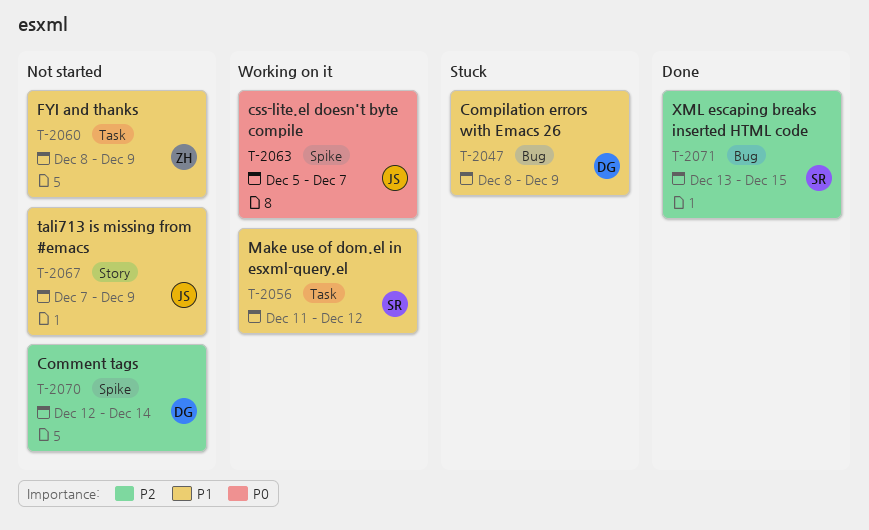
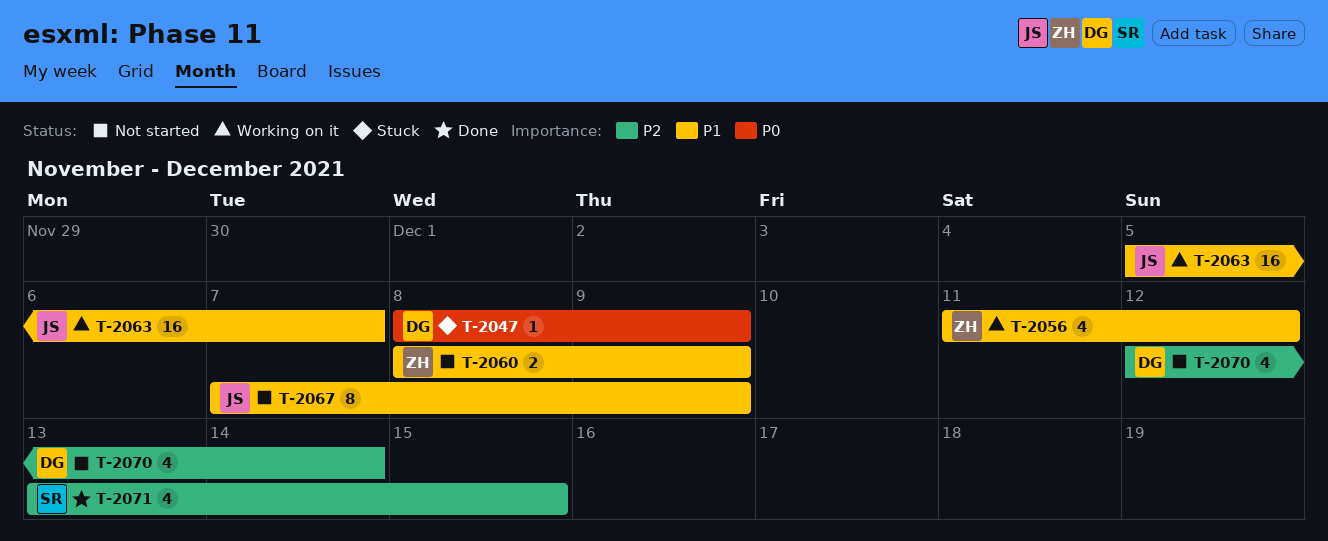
T-2047, priority: P1 -> P0
T-2056, owner: SR -> ZH
T-2063, priority: P0 -> P1

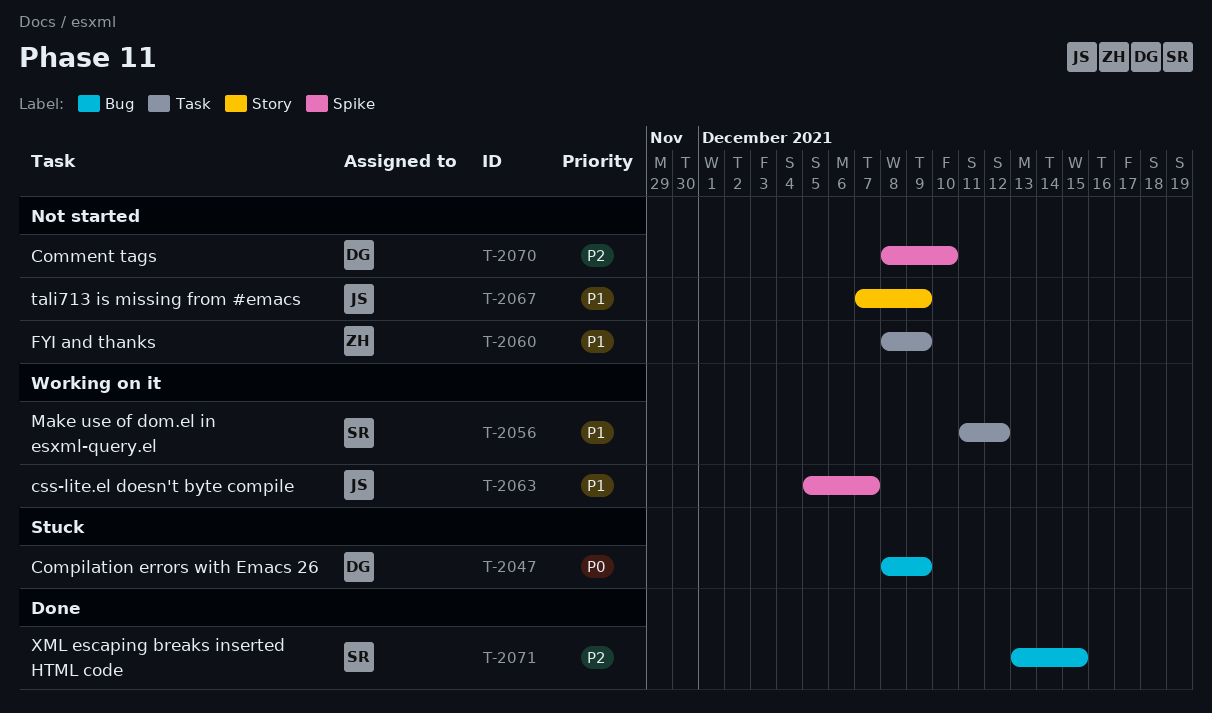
T-2056, owner: ZH -> SR
T-2070, start: Dec 12 -> Dec 8
T-2070, due: Dec 14 -> Dec 10

